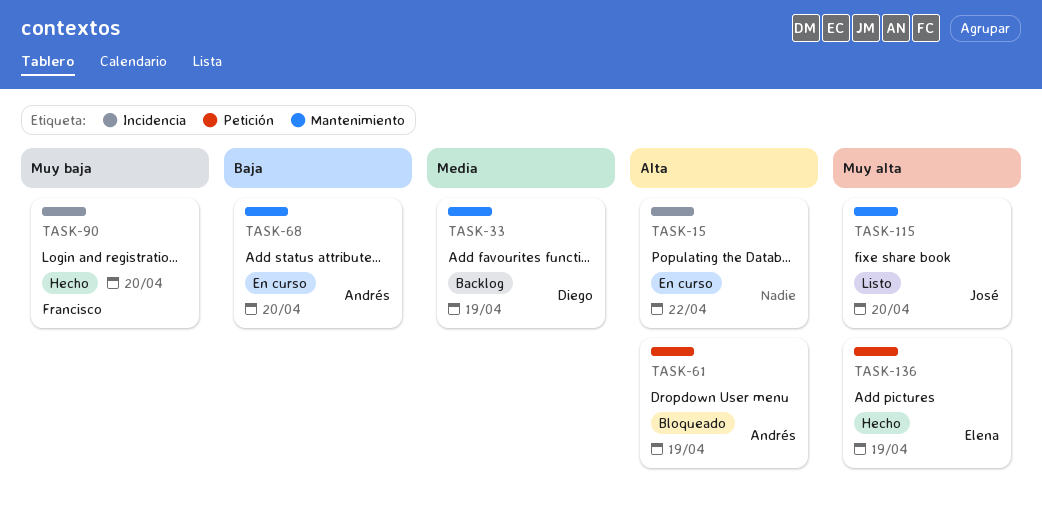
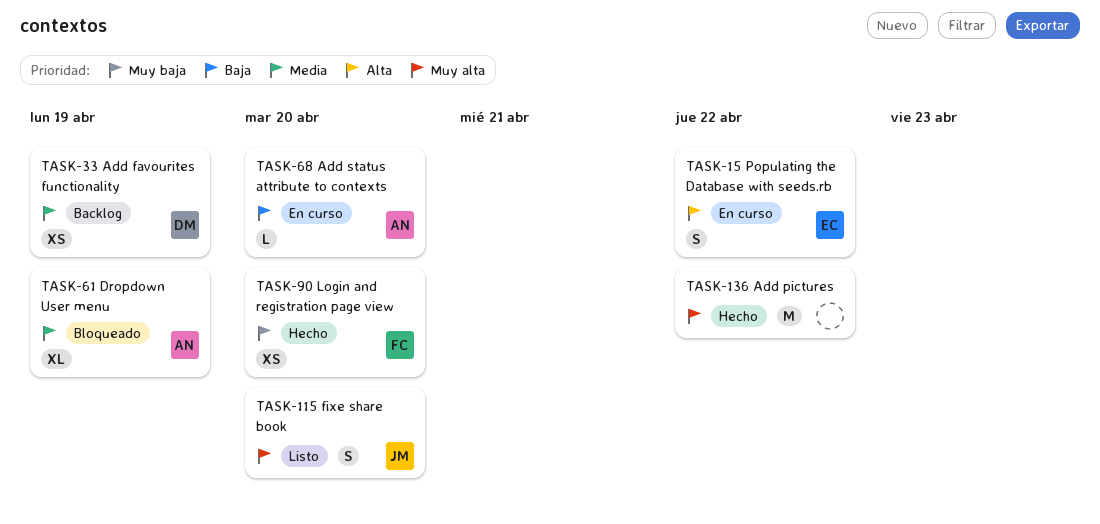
TASK-15, owner: none -> Elena
TASK-61, priority: Alta -> Media
TASK-136, owner: Elena -> none
TASK-136, due: Apr 19 -> Apr 22

